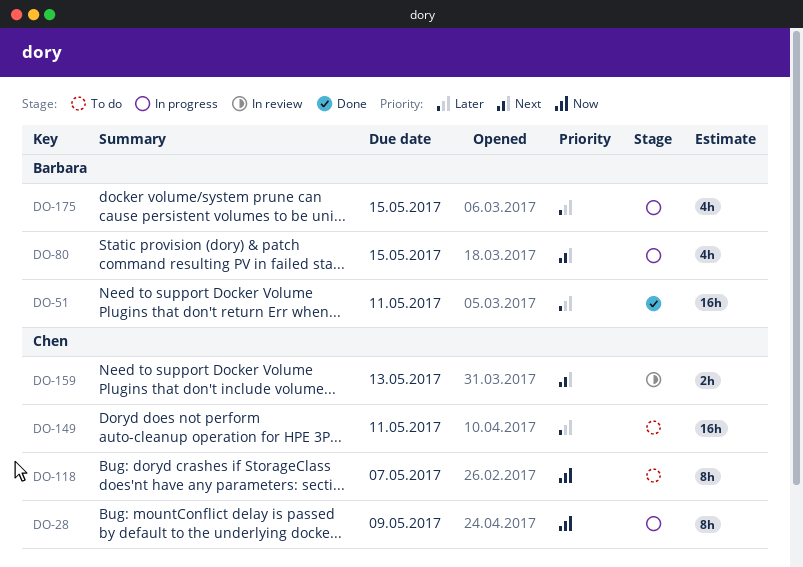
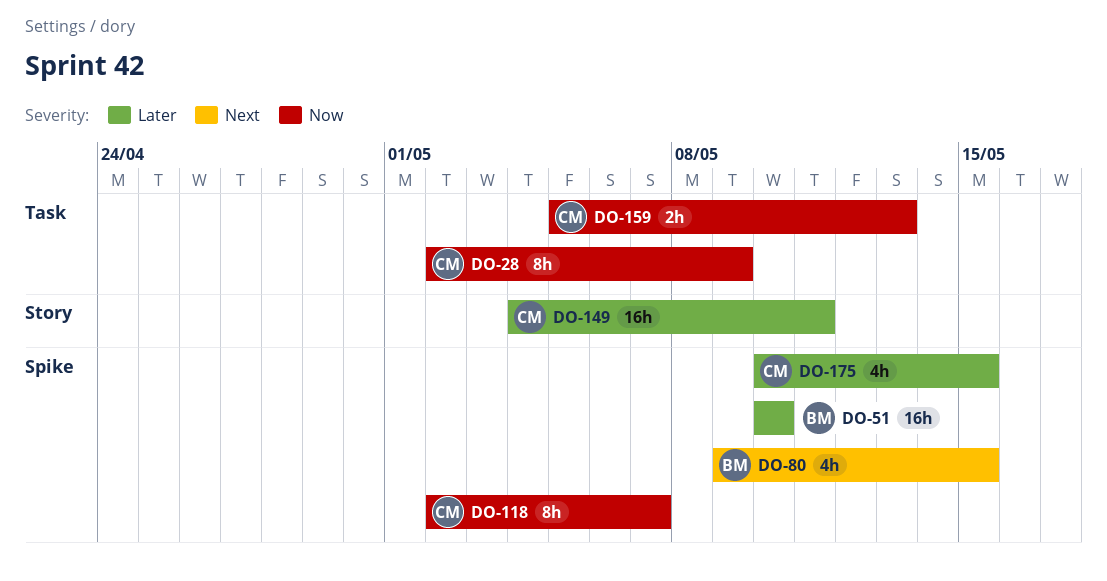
DO-51, due: May 11 -> May 10
DO-159, priority: Next -> Now
DO-175, owner: Barbara -> Chen

